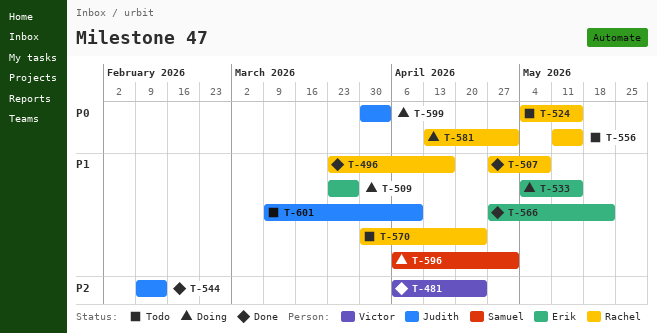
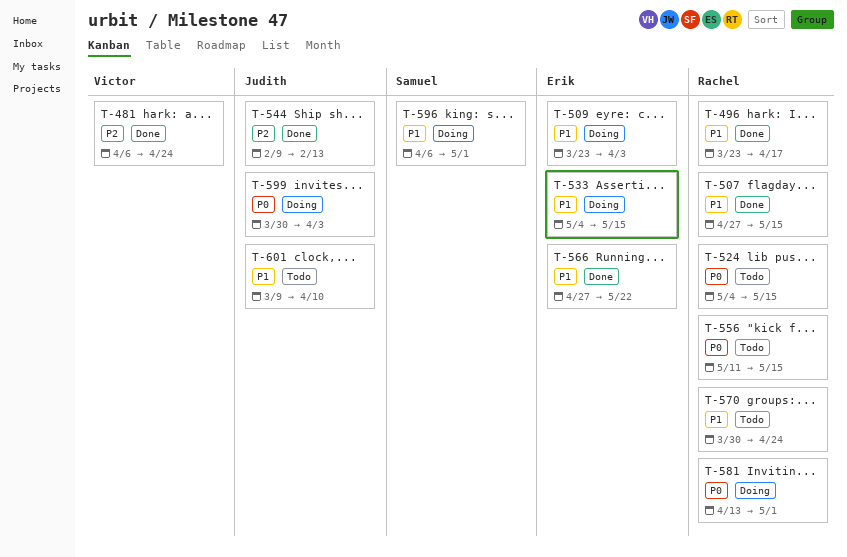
T-507, due: May 8 -> May 15
T-509, due: Mar 27 -> Apr 3

